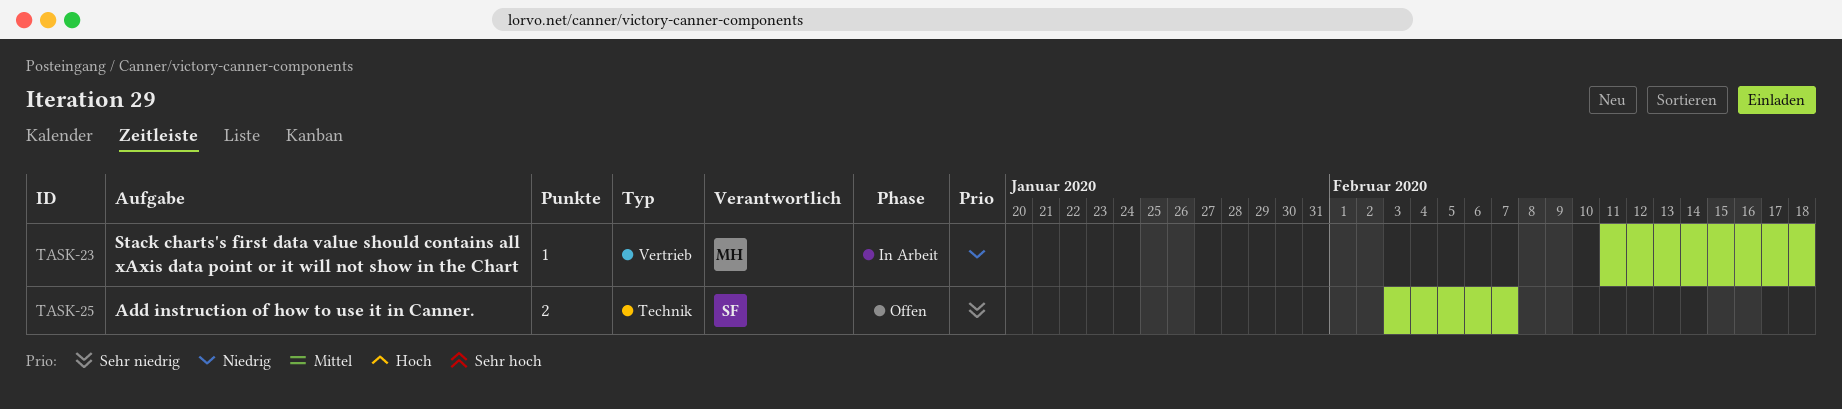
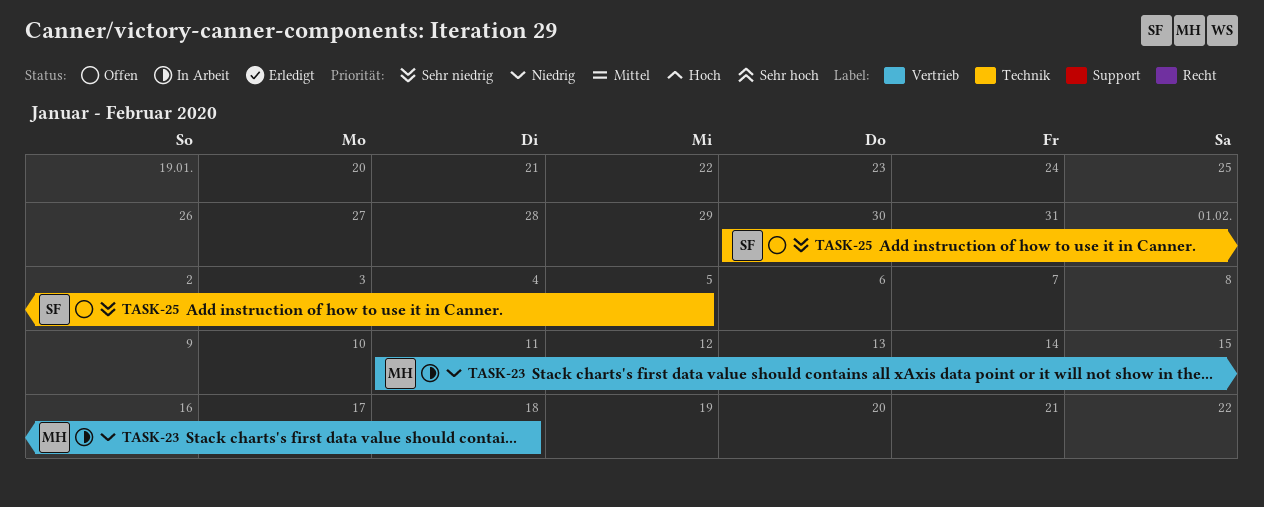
TASK-25, start: Feb 3 -> Jan 30
TASK-25, due: Feb 7 -> Feb 5

